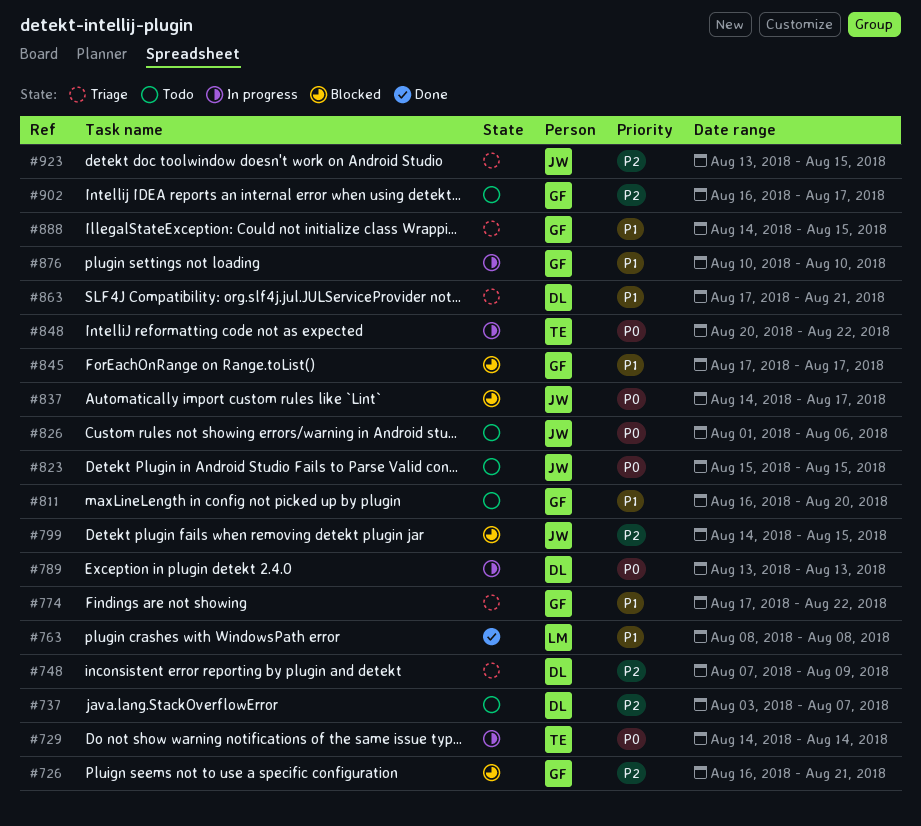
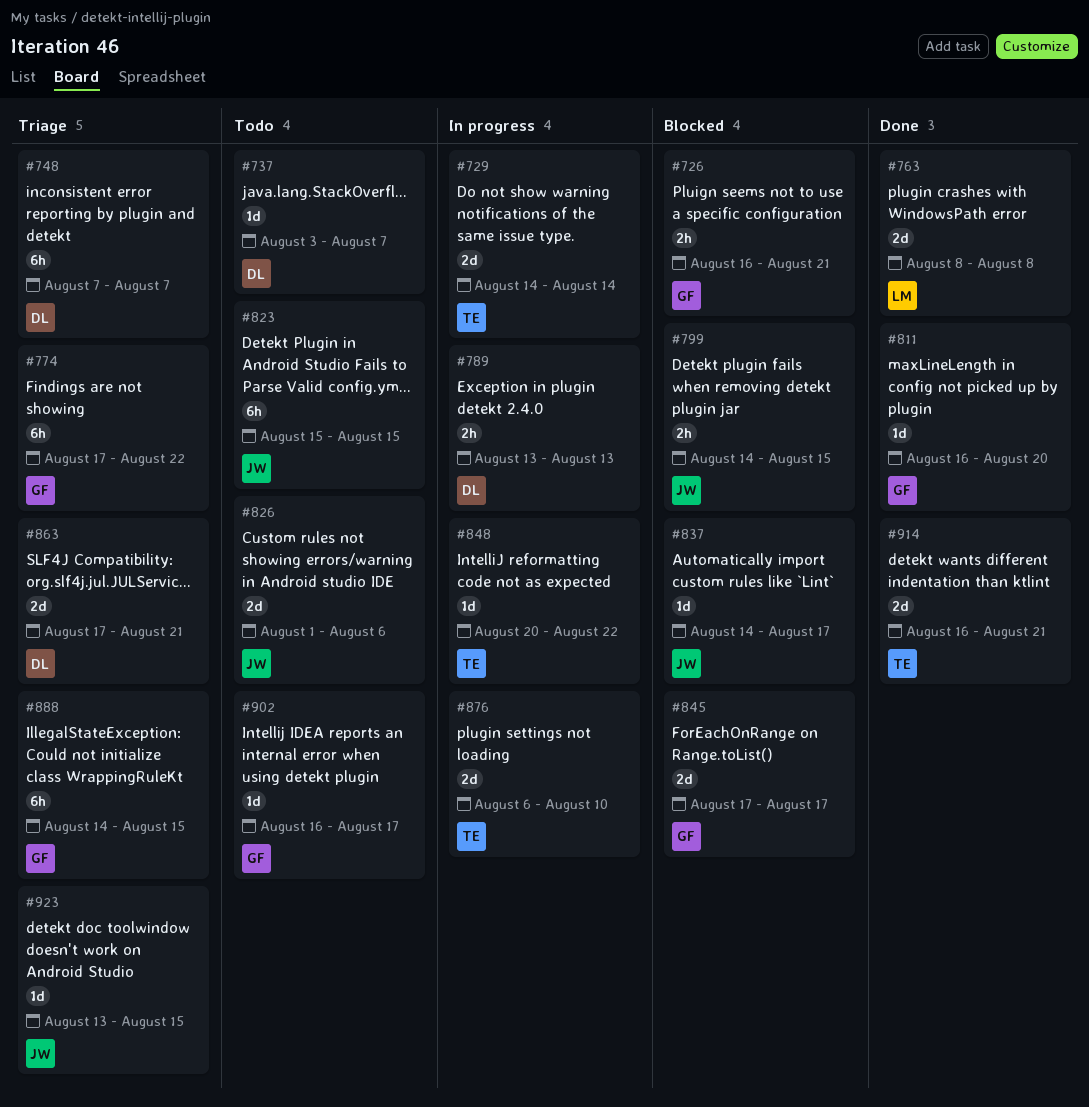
#748, due: Aug 9 -> Aug 7
#811, status: Todo -> Done
#876, owner: GF -> TE
#876, start: Aug 10 -> Aug 6
#914: none -> present

